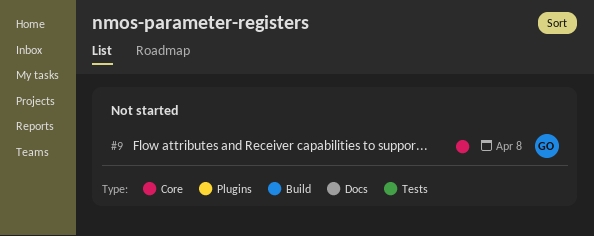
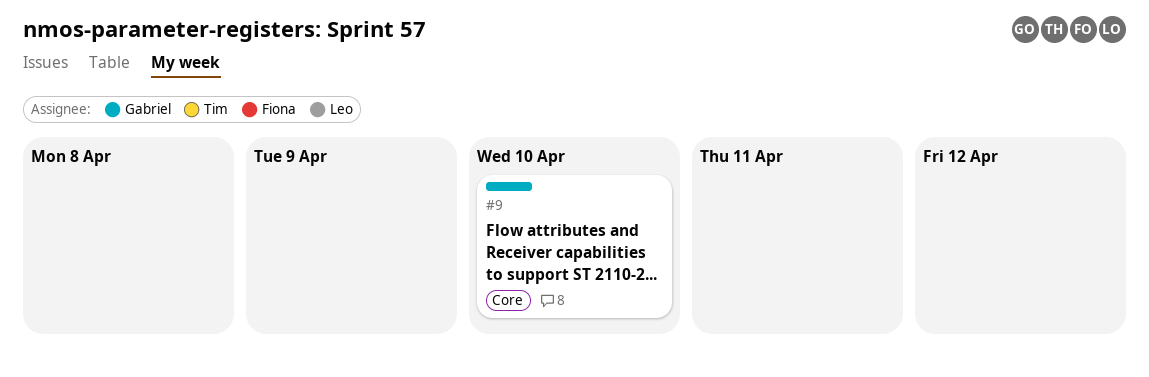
#9, due: Apr 8 -> Apr 10

